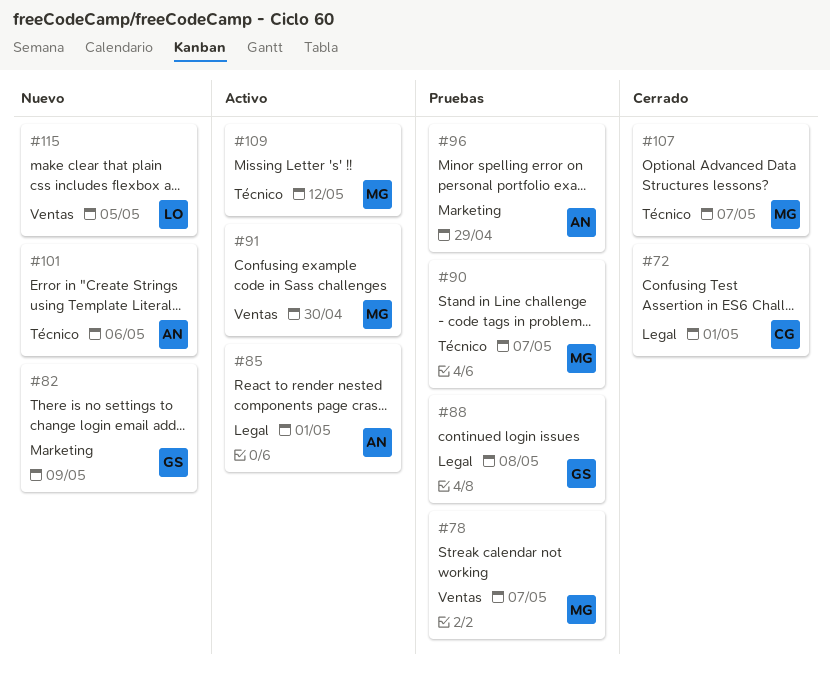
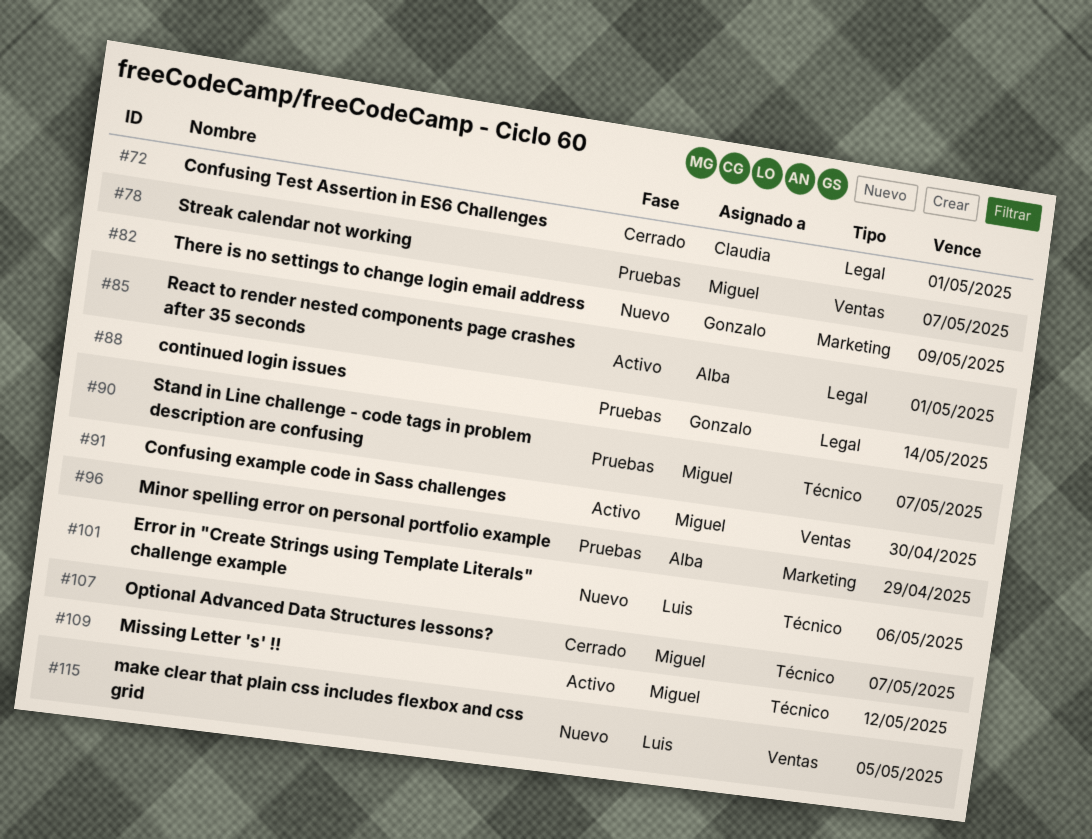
#88, due: May 8 -> May 14
#101, owner: Alba -> Luis

